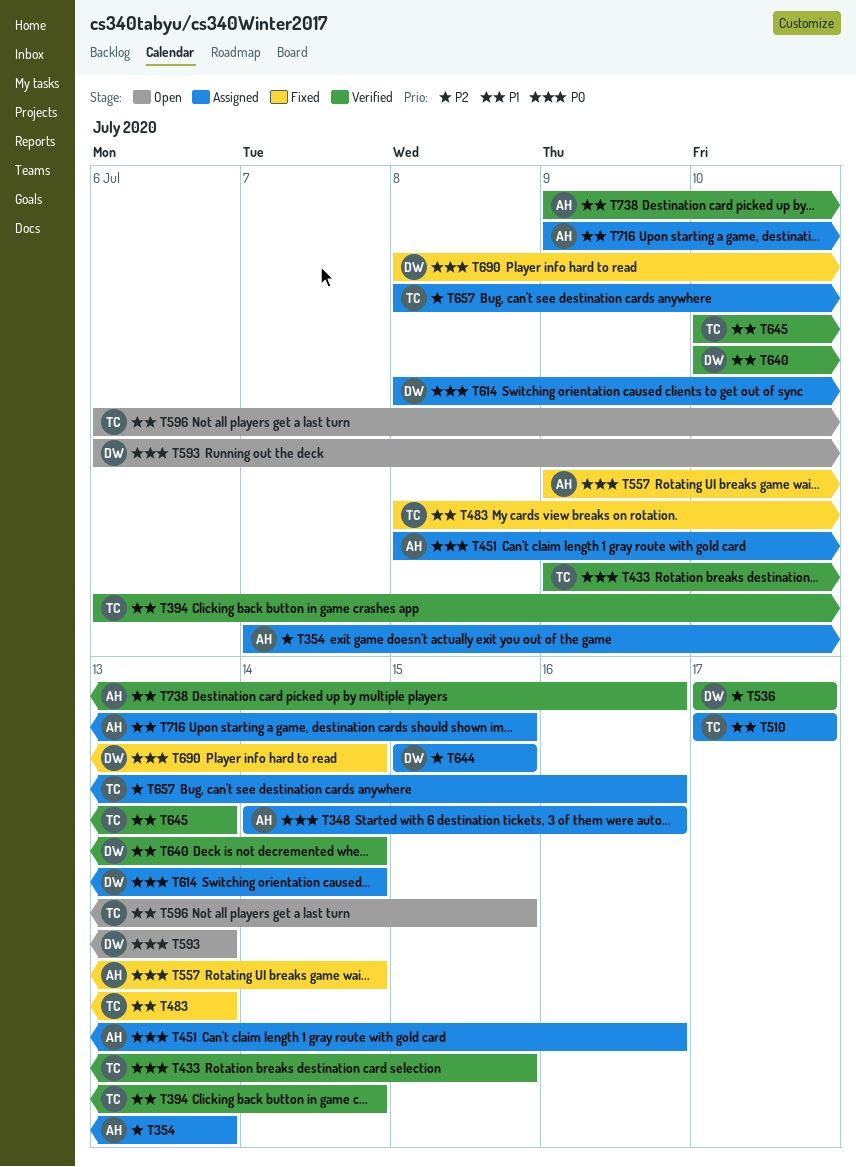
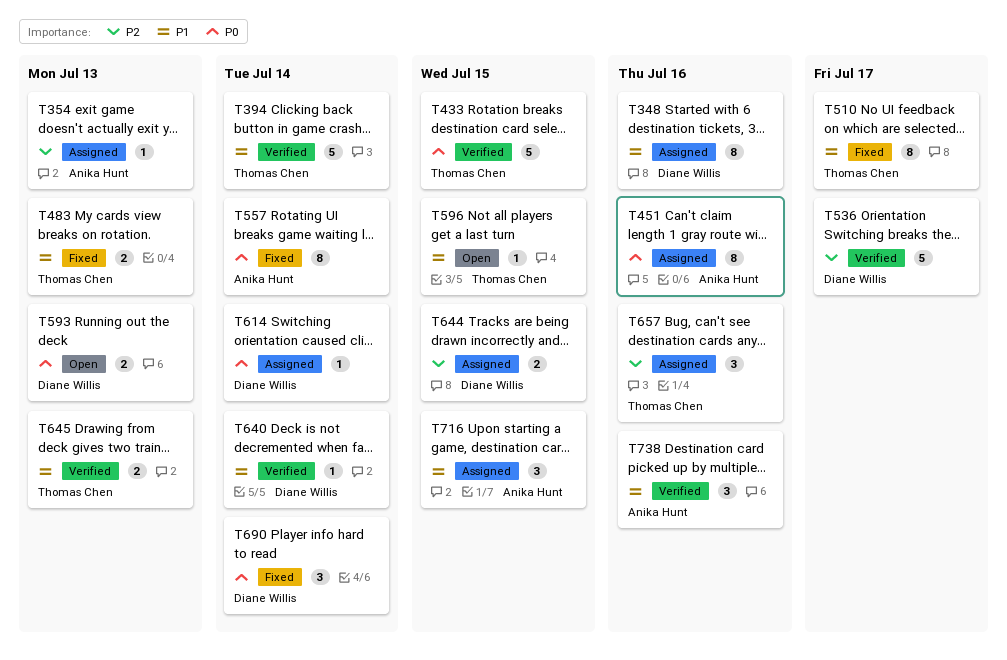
T348, owner: Anika Hunt -> Diane Willis
T348, priority: P0 -> P1
T510, status: Assigned -> Fixed

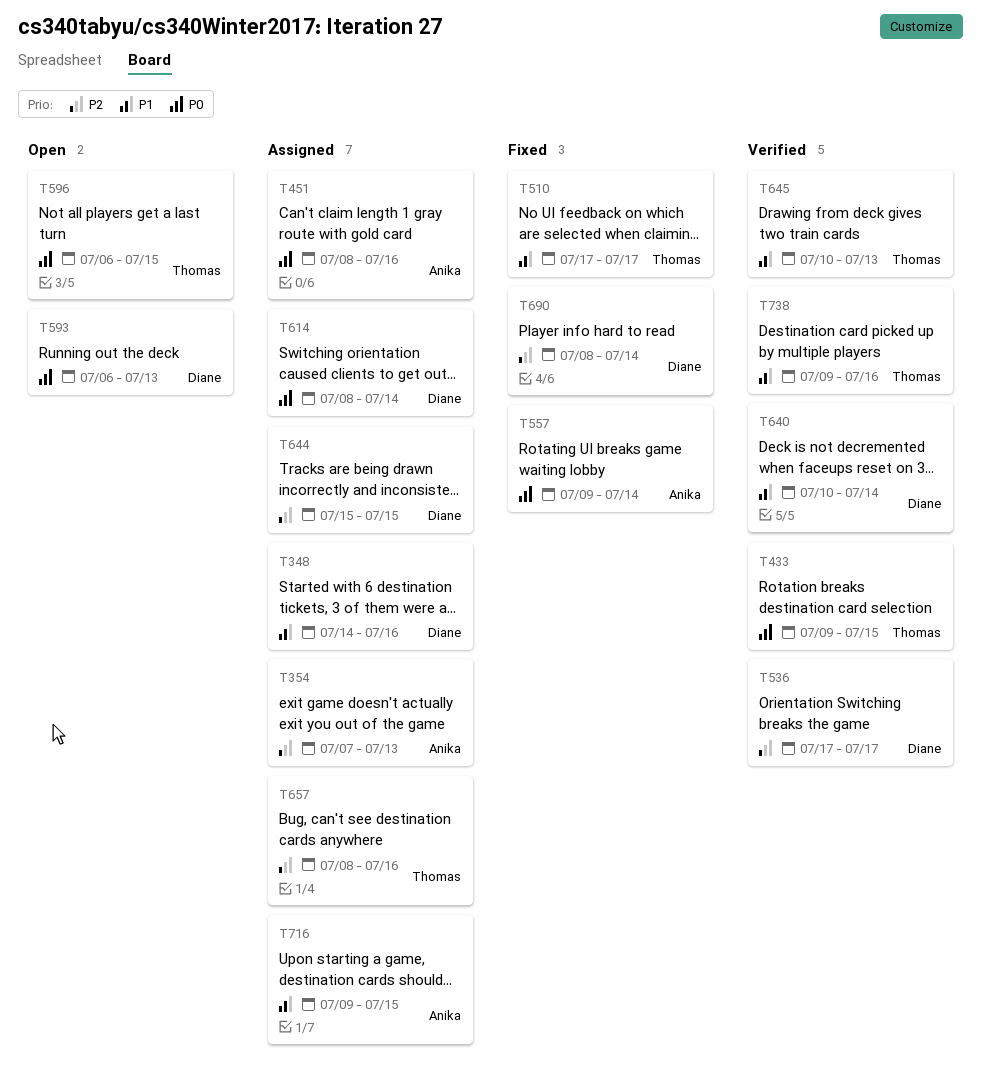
T394: present -> none
T483: present -> none
T596, priority: P1 -> P0
T690, priority: P0 -> P2
T738, owner: Anika Hunt -> Thomas Chen

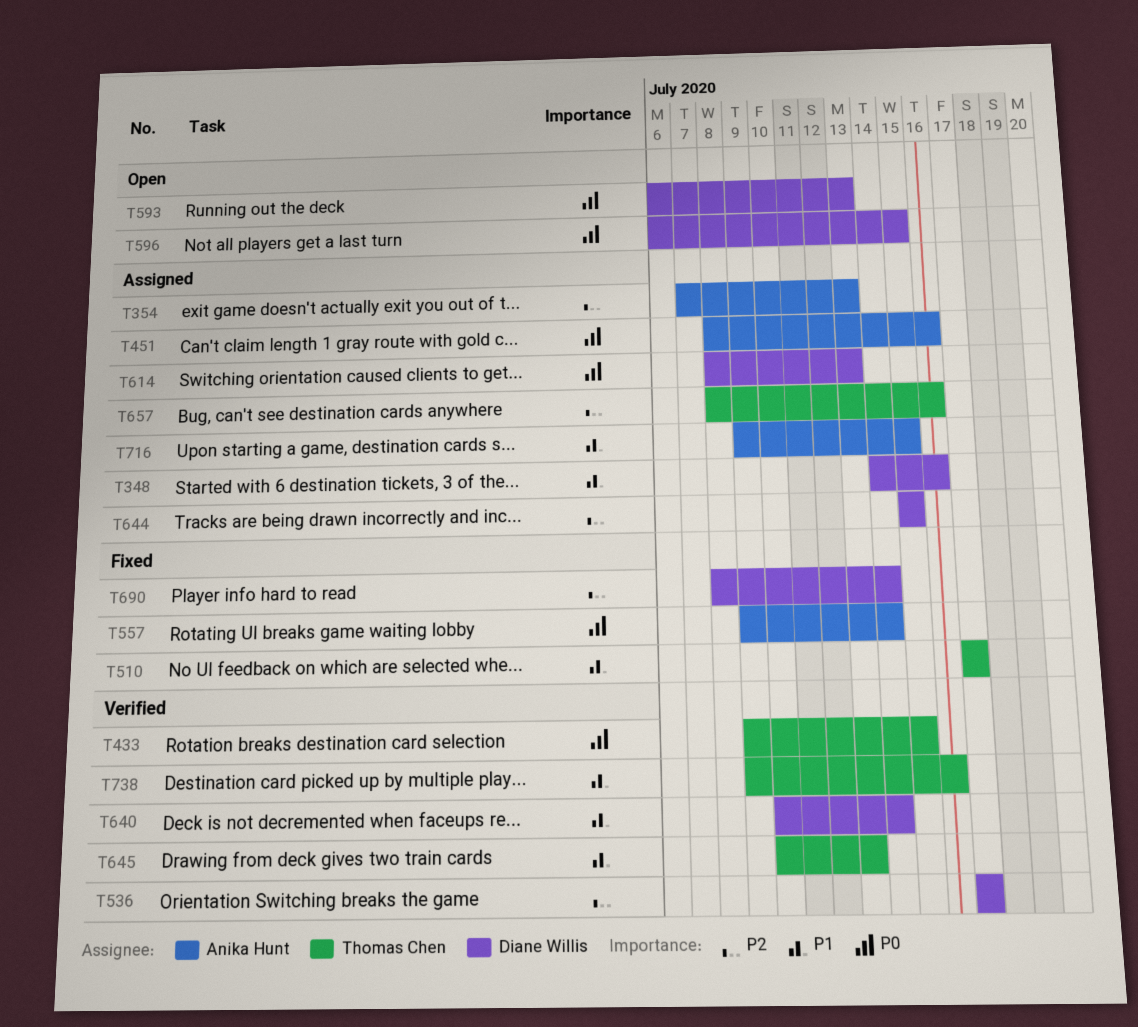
T596, owner: Thomas Chen -> Diane Willis
T614, due: Jul 14 -> Jul 13

